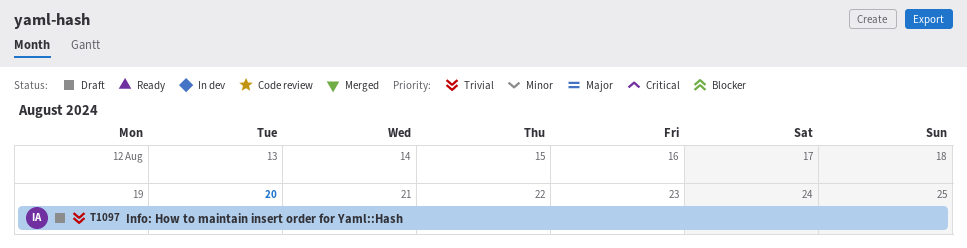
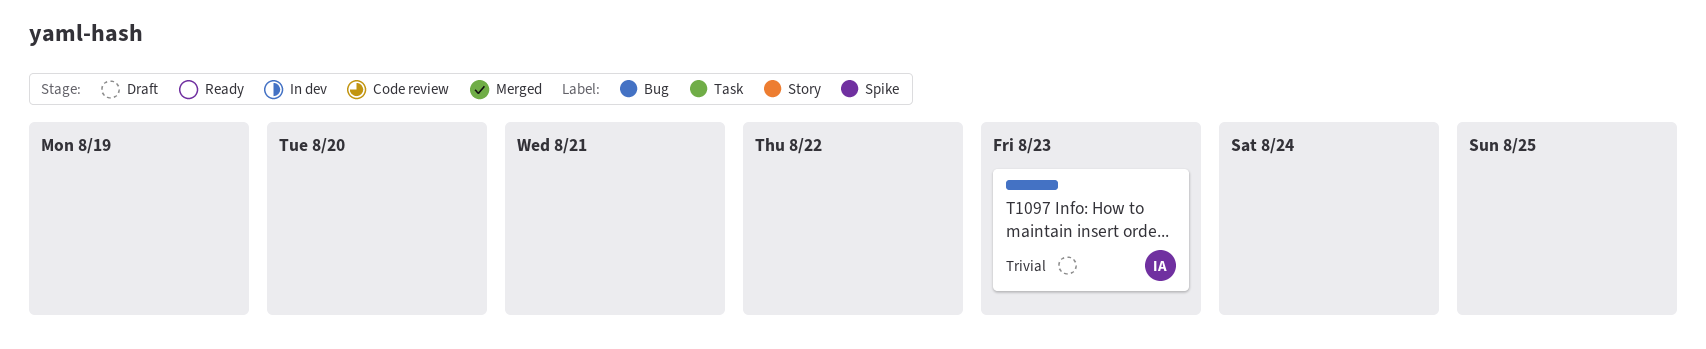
T1097, due: Aug 25 -> Aug 23

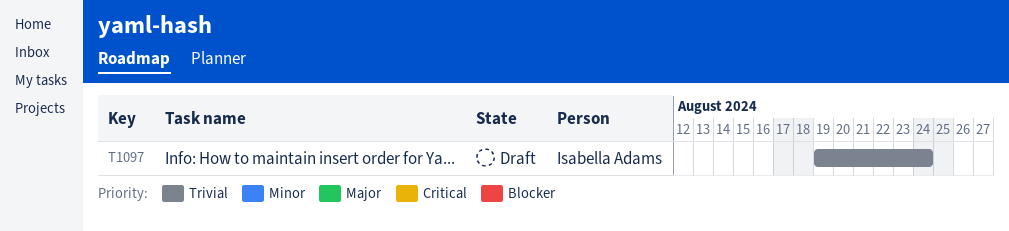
T1097, due: Aug 23 -> Aug 24

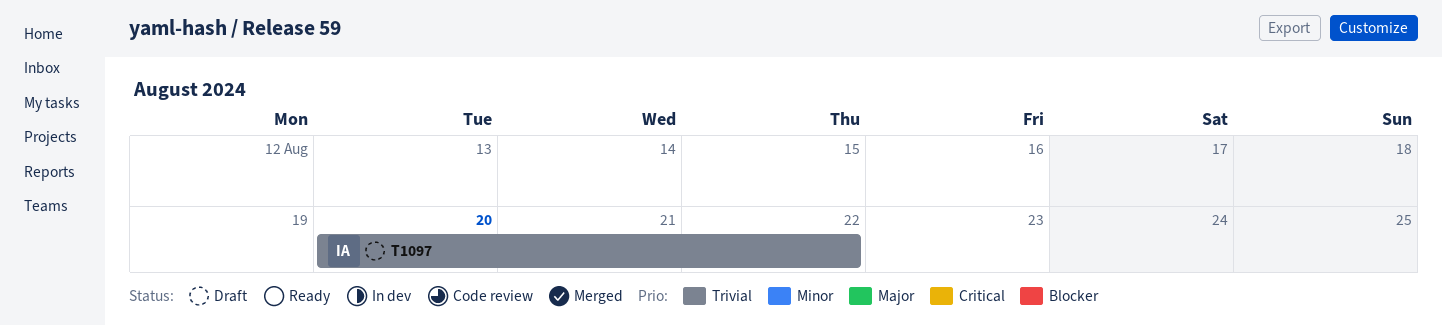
T1097, start: Aug 19 -> Aug 20
T1097, due: Aug 24 -> Aug 22

